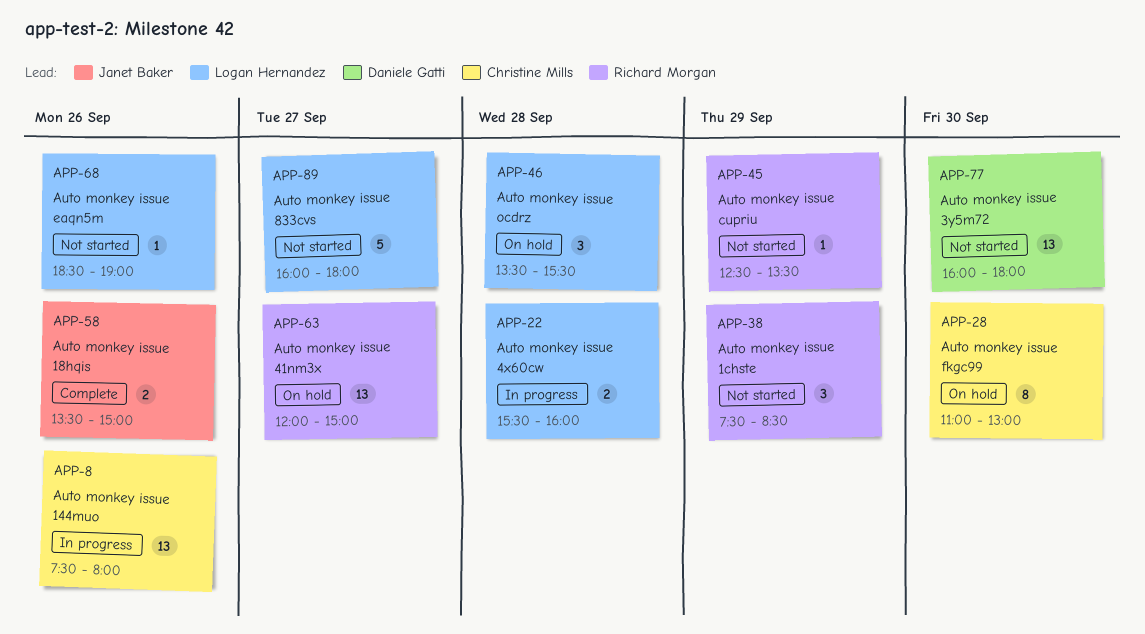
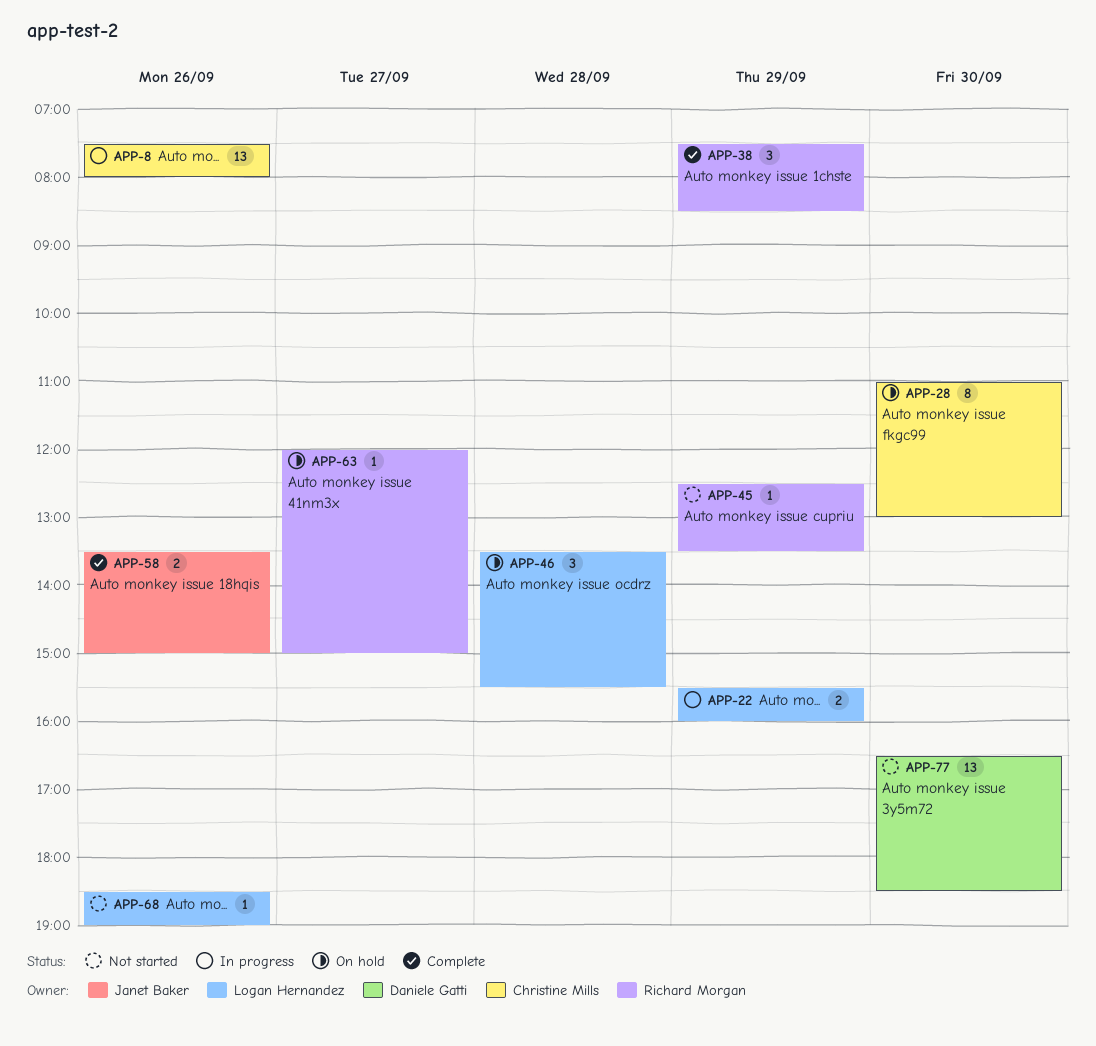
APP-22, day: Sep 28 -> Sep 29
APP-38, status: Not started -> Complete
APP-63, estimate: 13 -> 1
APP-77, begins: 16:00 -> 16:30
APP-77, ends: 18:00 -> 18:30
APP-89: present -> none

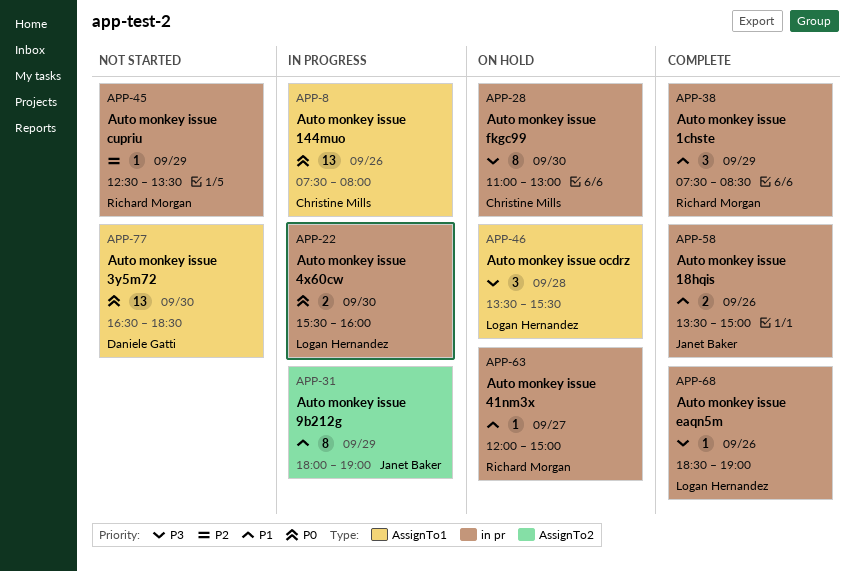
APP-22, day: Sep 29 -> Sep 30
APP-31: none -> present
APP-68, status: Not started -> Complete

